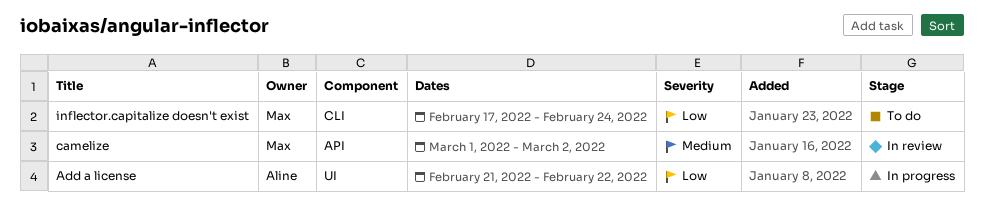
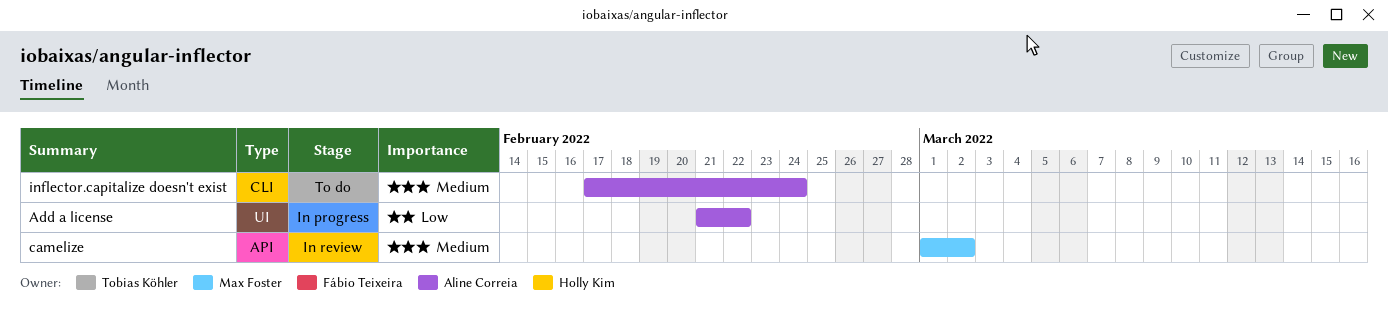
inflector.capitalize doesn't exist, owner: Max Foster -> Aline Correia
inflector.capitalize doesn't exist, priority: Low -> Medium

